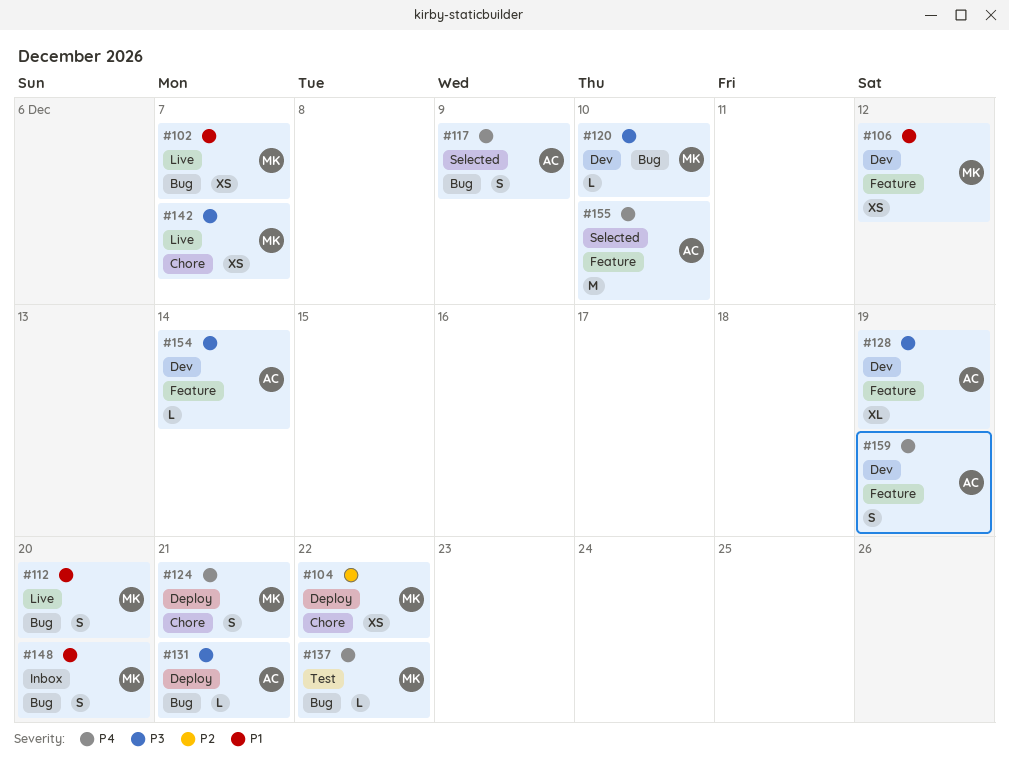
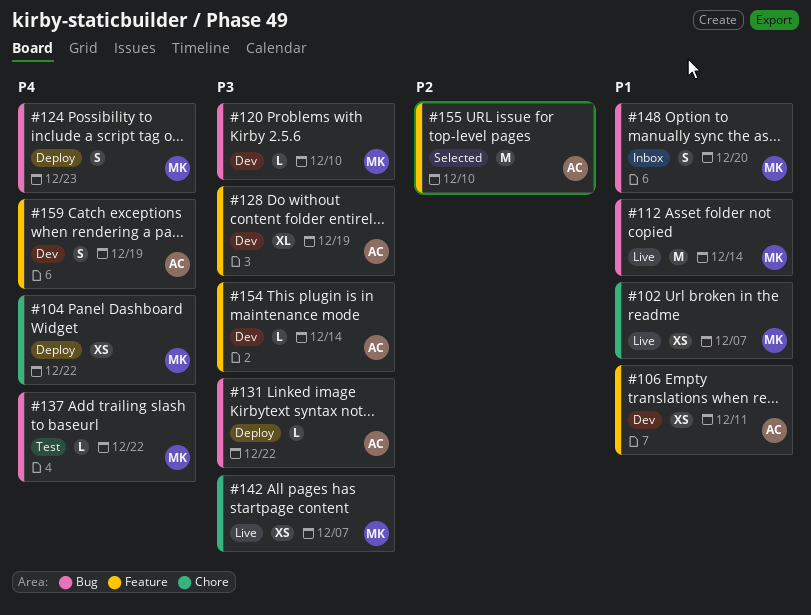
#102, label: Bug -> Chore
#104, priority: P2 -> P4
#106, owner: MK -> AC
#106, due: Dec 12 -> Dec 11
#112, estimate: S -> M
#112, due: Dec 20 -> Dec 14
#117: present -> none
#124, label: Chore -> Bug
#124, due: Dec 21 -> Dec 23
#131, due: Dec 21 -> Dec 22
#155, priority: P4 -> P2

